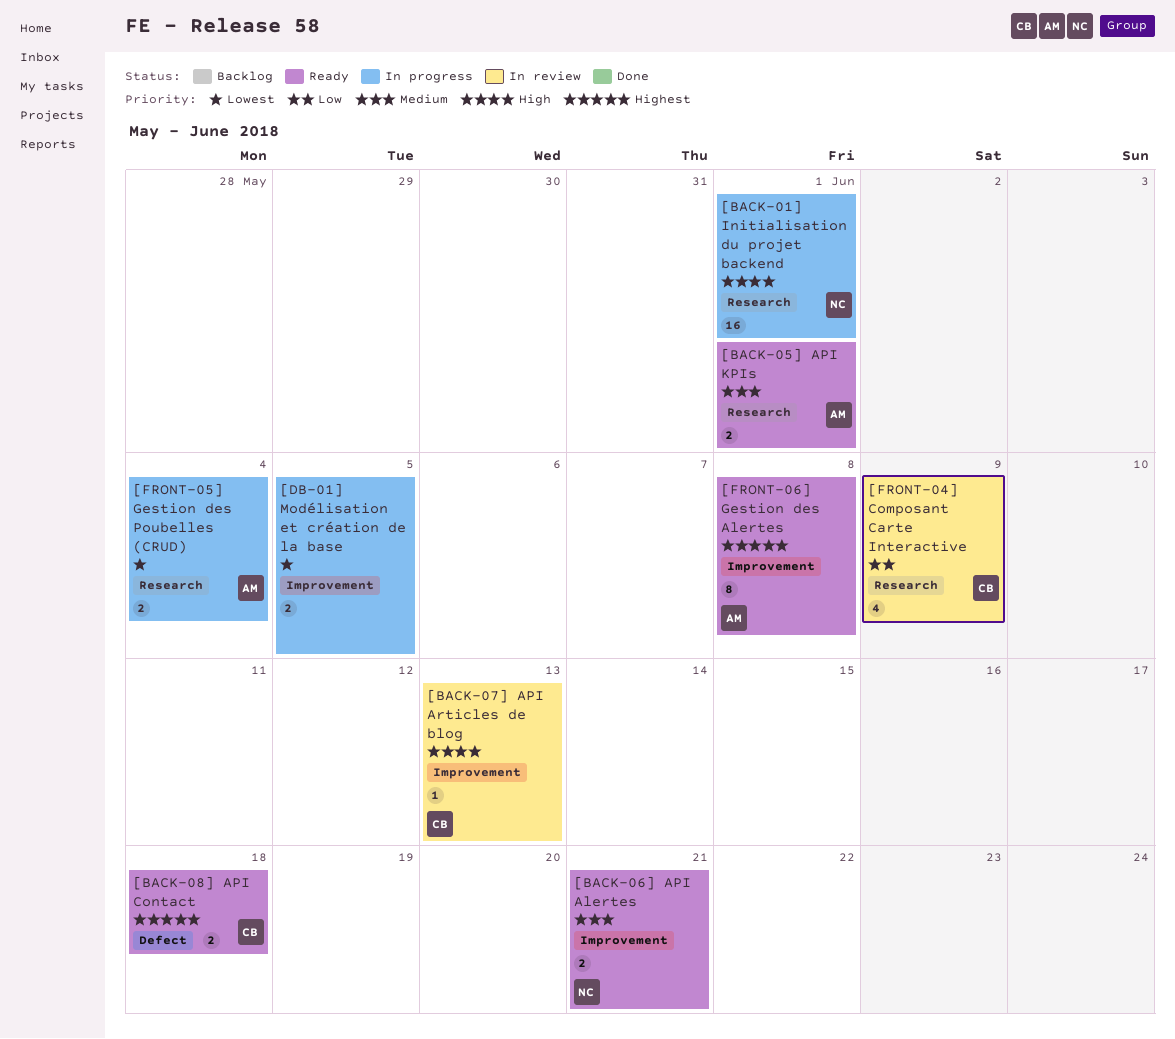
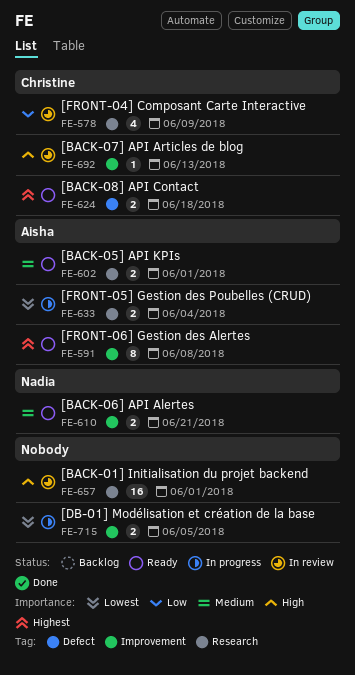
[BACK-01] Initialisation du projet backend, status: In progress -> In review
[BACK-01] Initialisation du projet backend, owner: Nadia -> none

